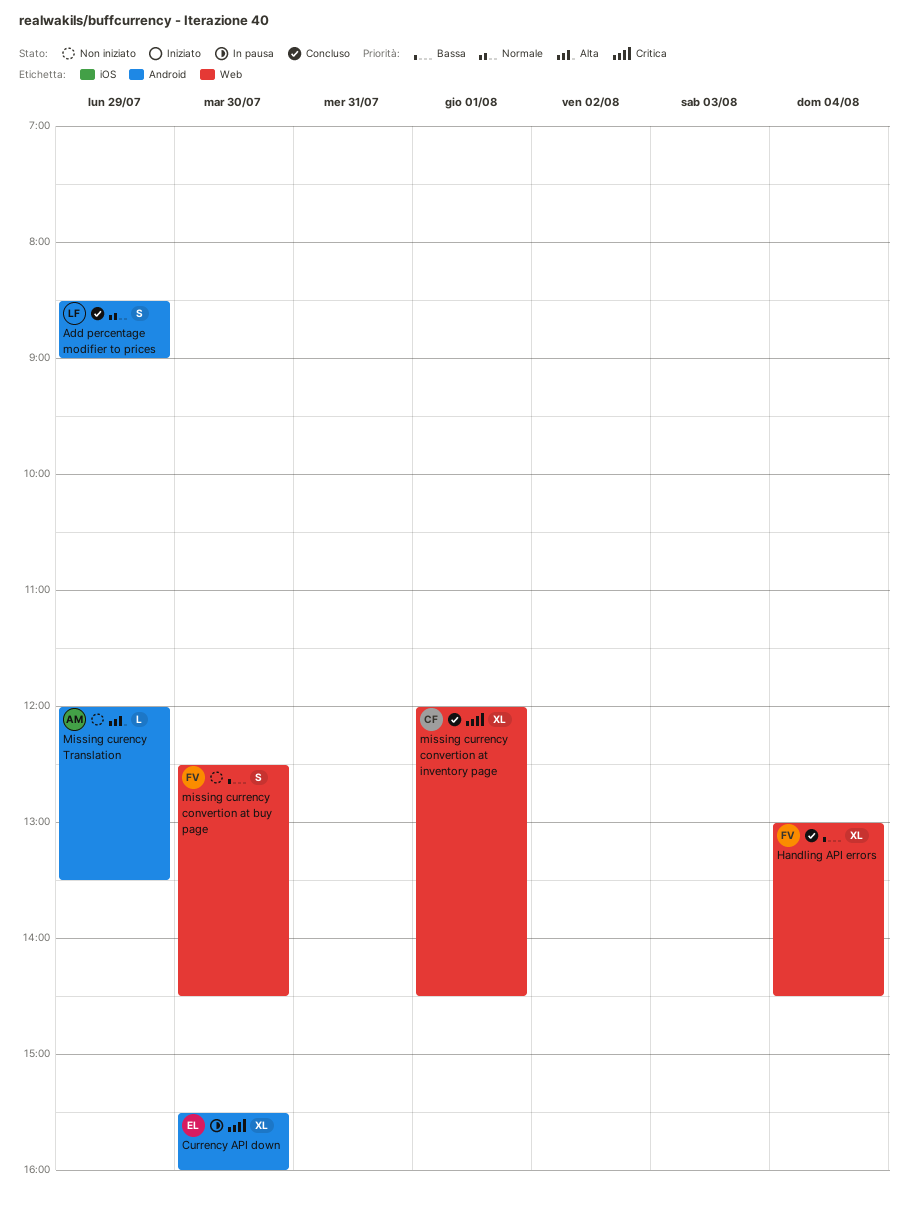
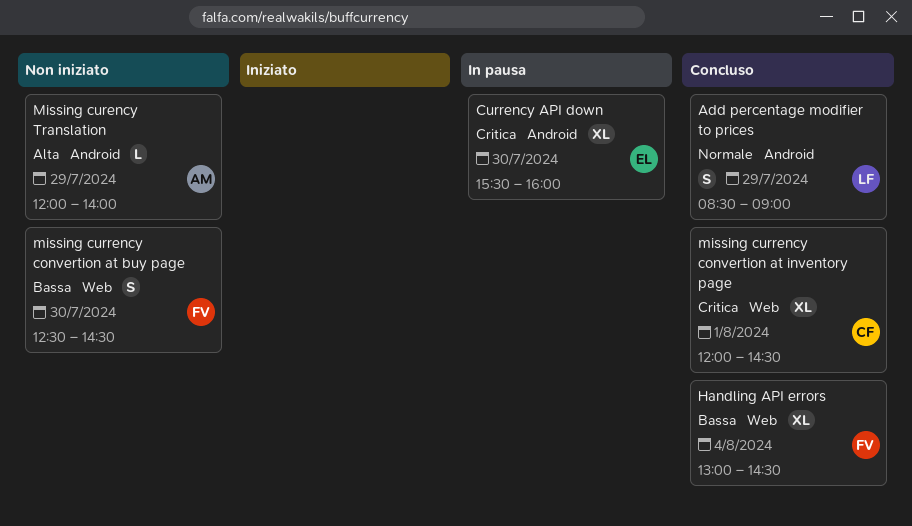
Missing curency Translation, ends: 13:30 -> 14:00

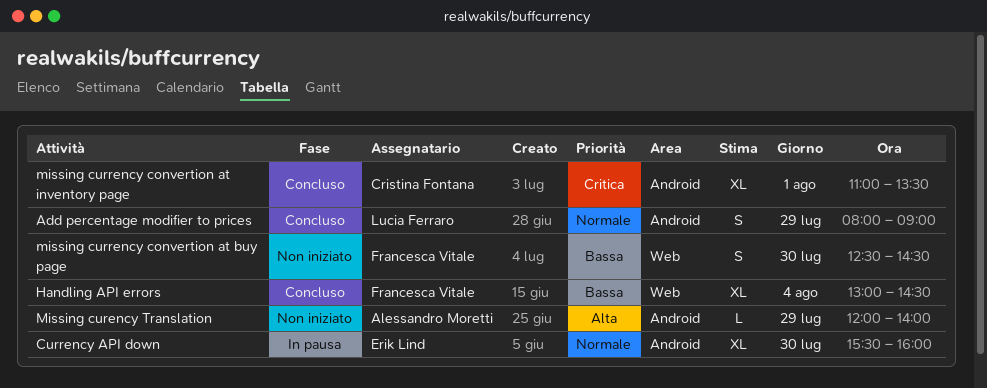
Add percentage modifier to prices, begins: 08:30 -> 08:00
Currency API down, priority: Critica -> Normale
missing currency convertion at inventory page, label: Web -> Android
missing currency convertion at inventory page, begins: 12:00 -> 11:00
missing currency convertion at inventory page, ends: 14:30 -> 13:30

